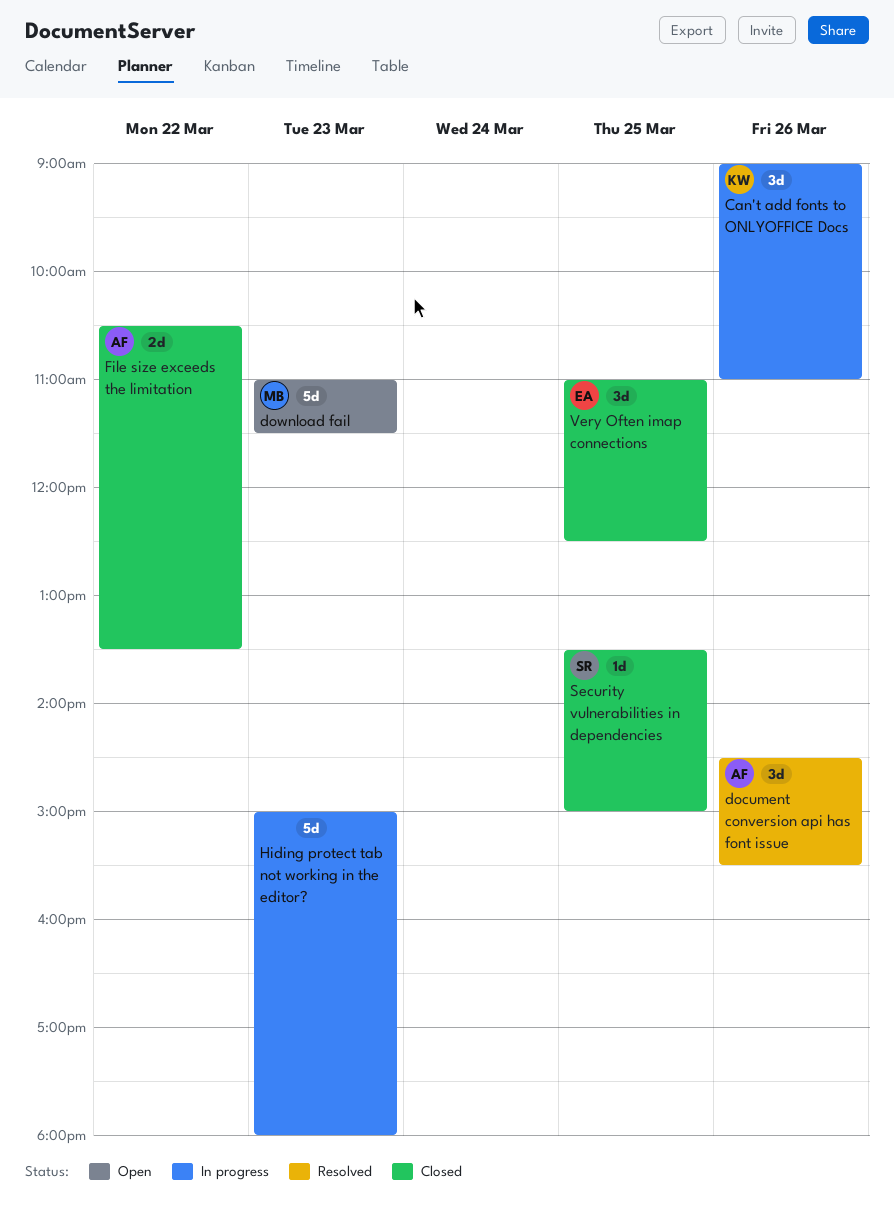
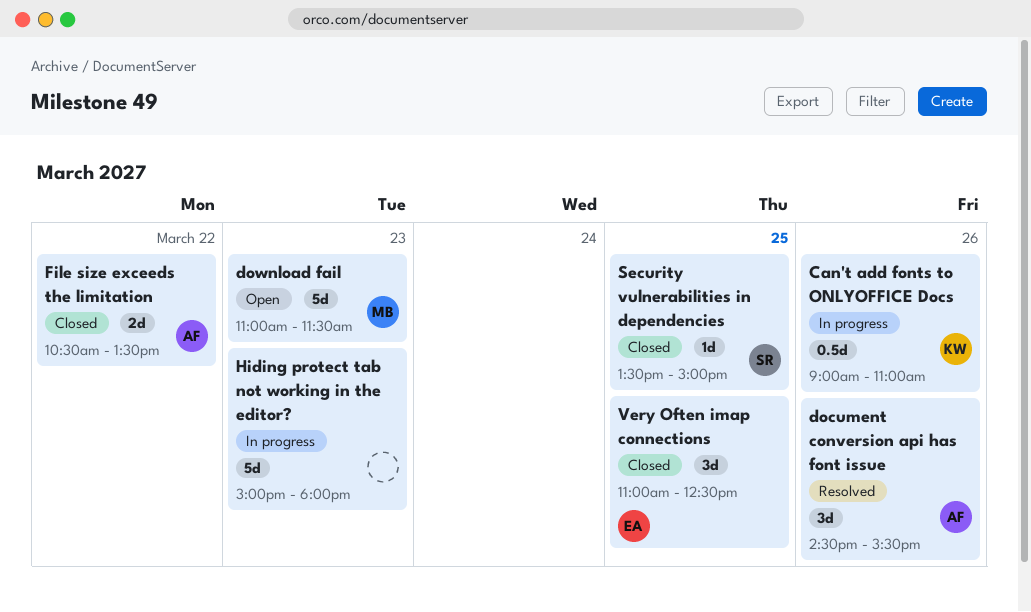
Can't add fonts to ONLYOFFICE Docs, estimate: 3d -> 0.5d

